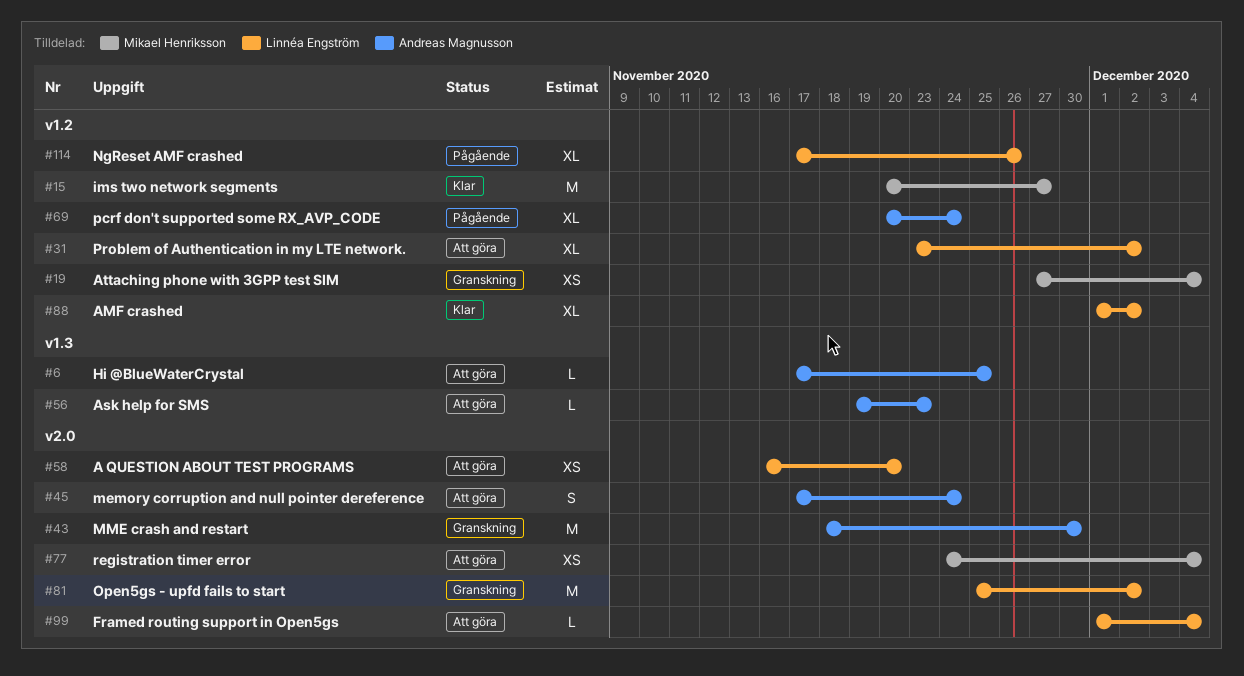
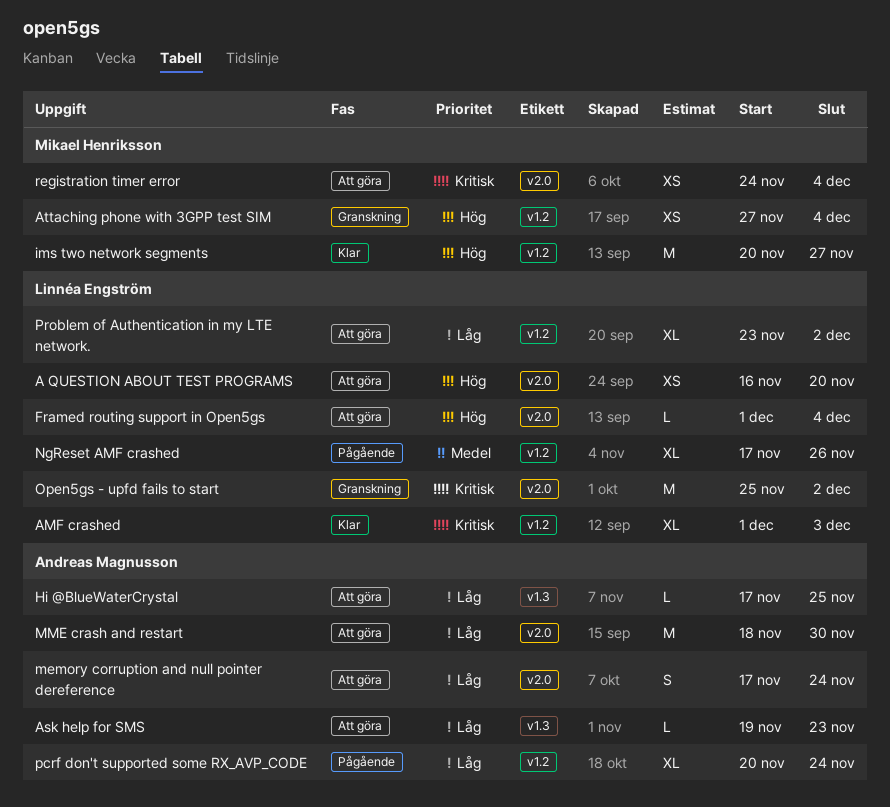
AMF crashed, due: Dec 2 -> Dec 3
MME crash and restart, status: Granskning -> Att göra

